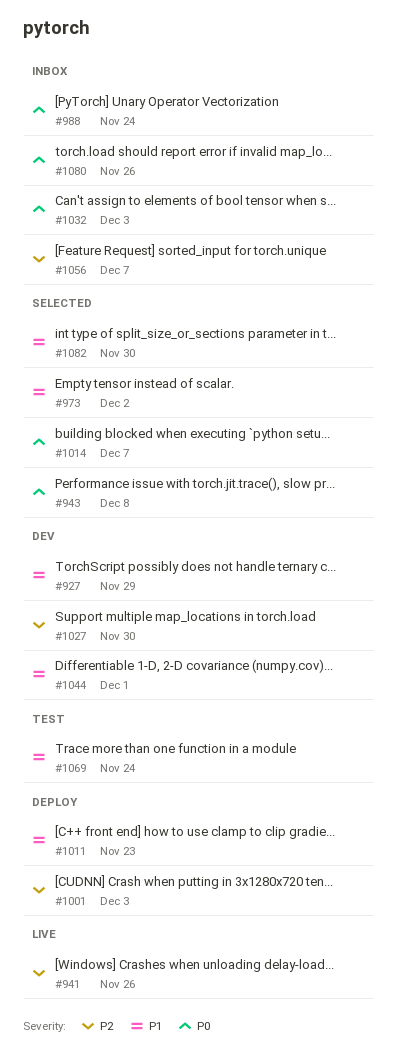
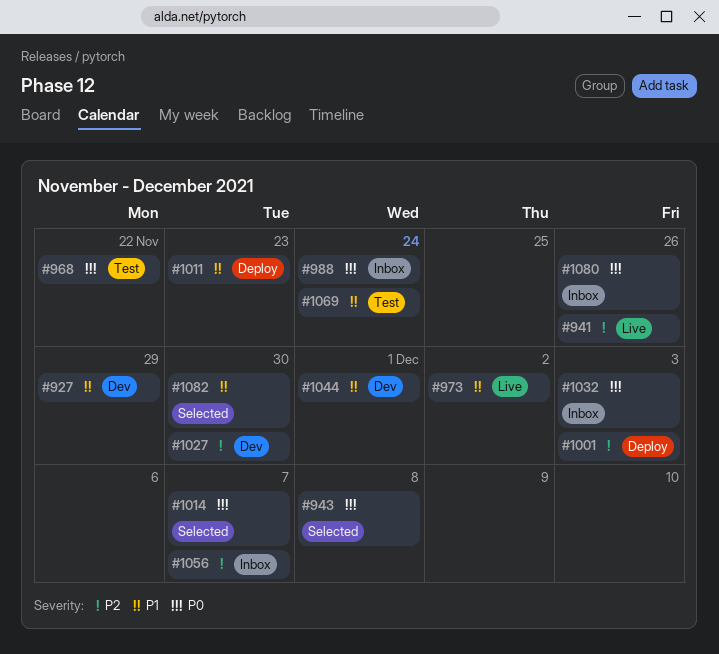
#968: none -> present
#973, status: Selected -> Live

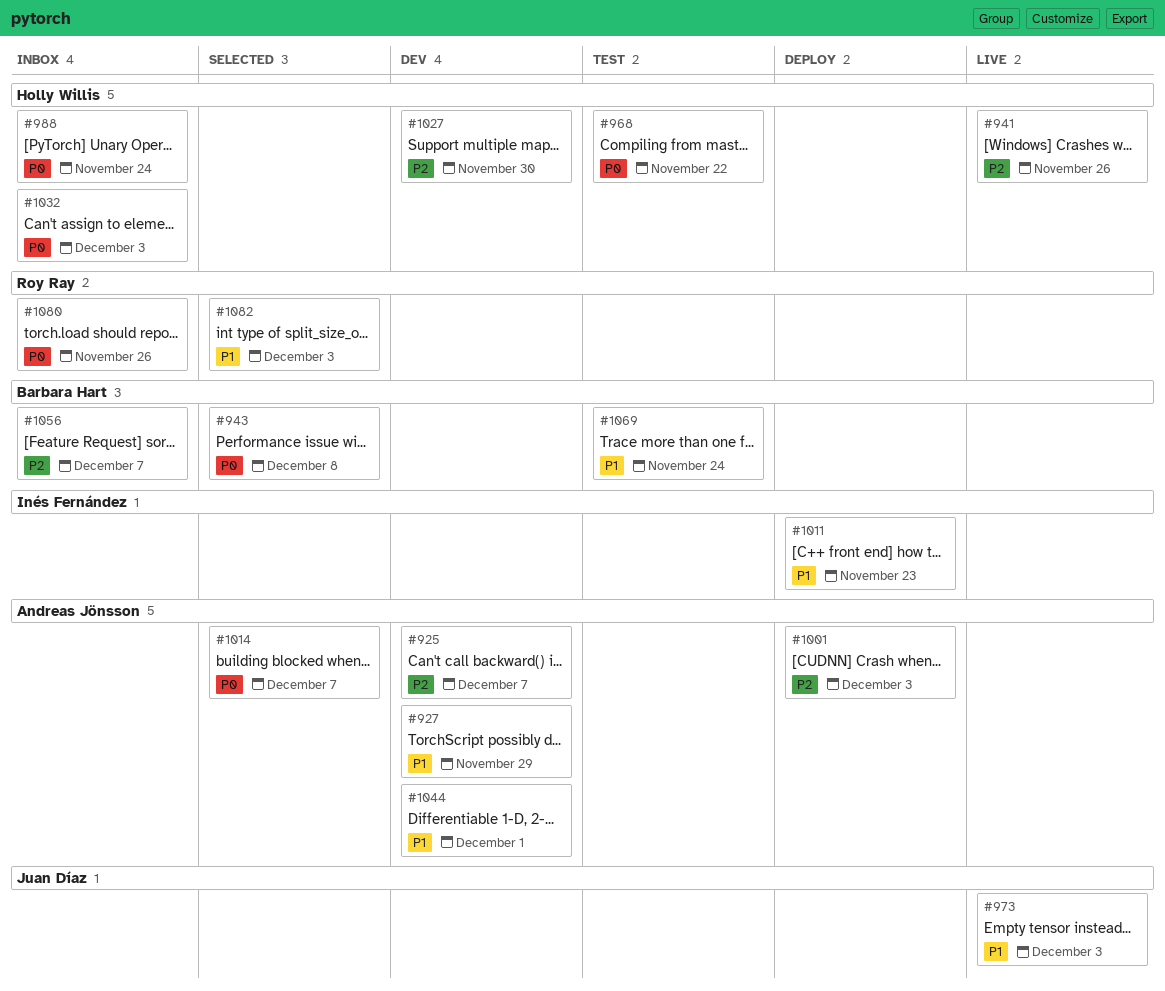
#925: none -> present
#973, due: Dec 2 -> Dec 3
#1082, due: Nov 30 -> Dec 3

